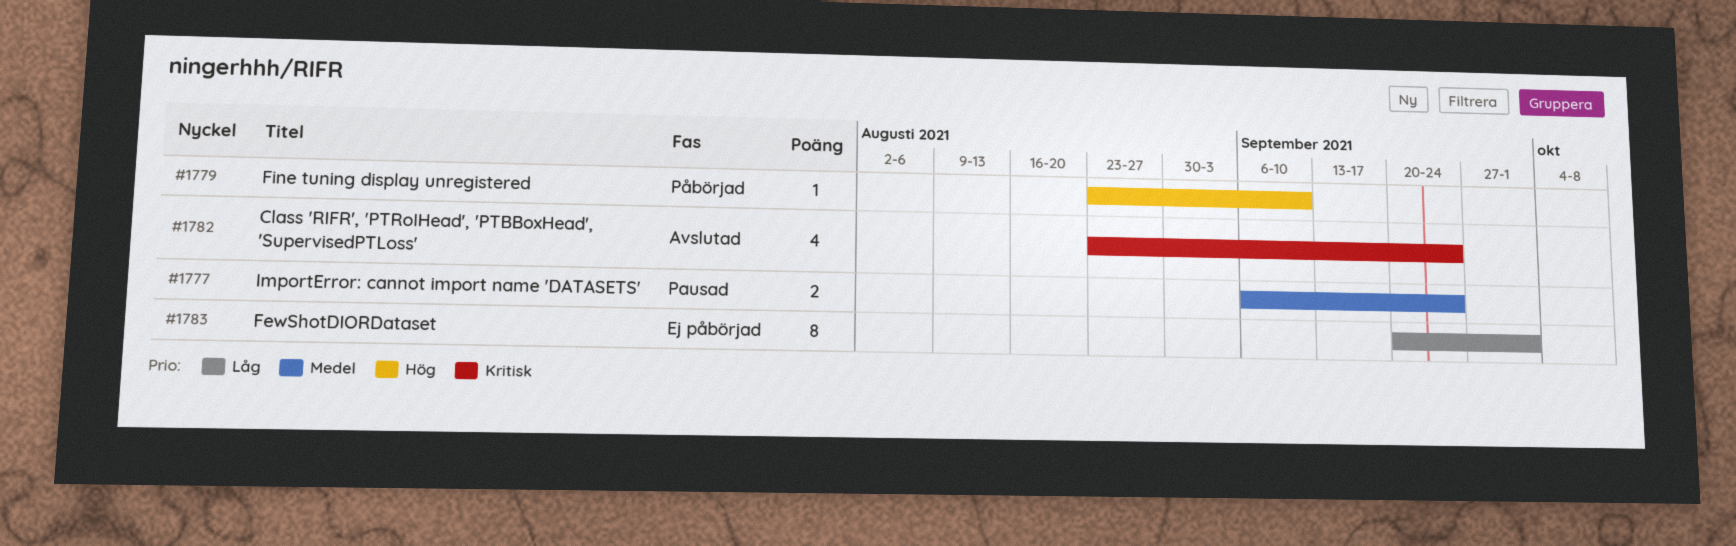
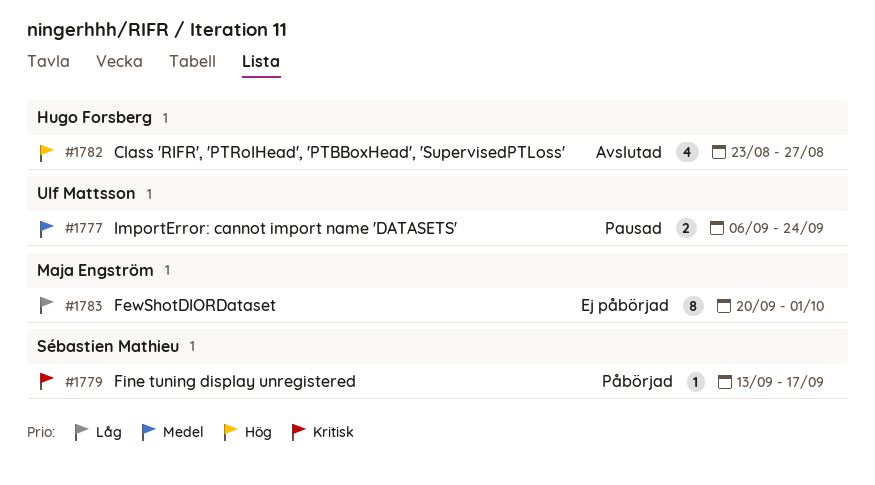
#1779, priority: Hög -> Kritisk
#1779, start: Aug 23 -> Sep 13
#1779, due: Sep 10 -> Sep 17
#1782, priority: Kritisk -> Hög
#1782, due: Sep 24 -> Aug 27

